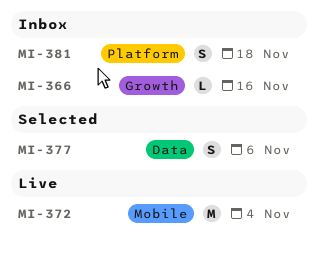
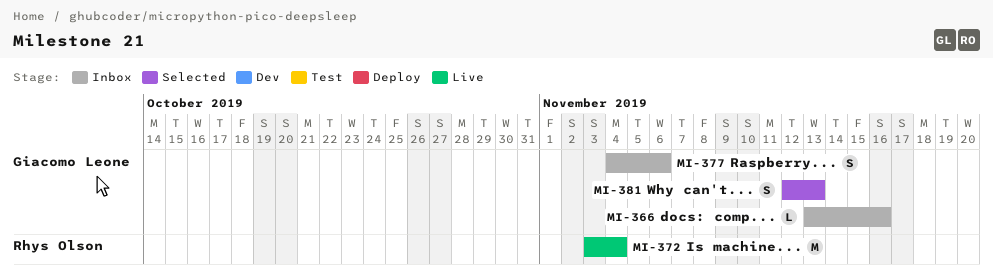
MI-377, status: Selected -> Inbox
MI-381, status: Inbox -> Selected
MI-381, due: Nov 18 -> Nov 13

